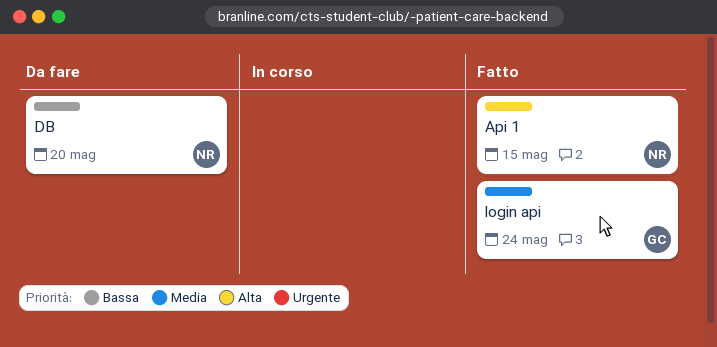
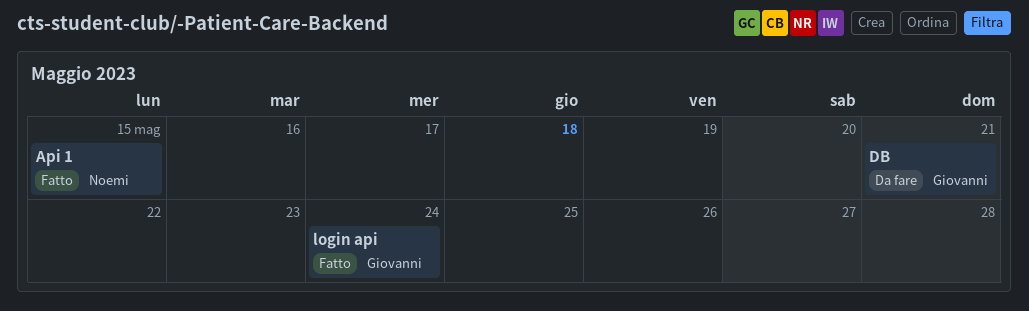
DB, owner: Noemi -> Giovanni
DB, due: May 20 -> May 21

